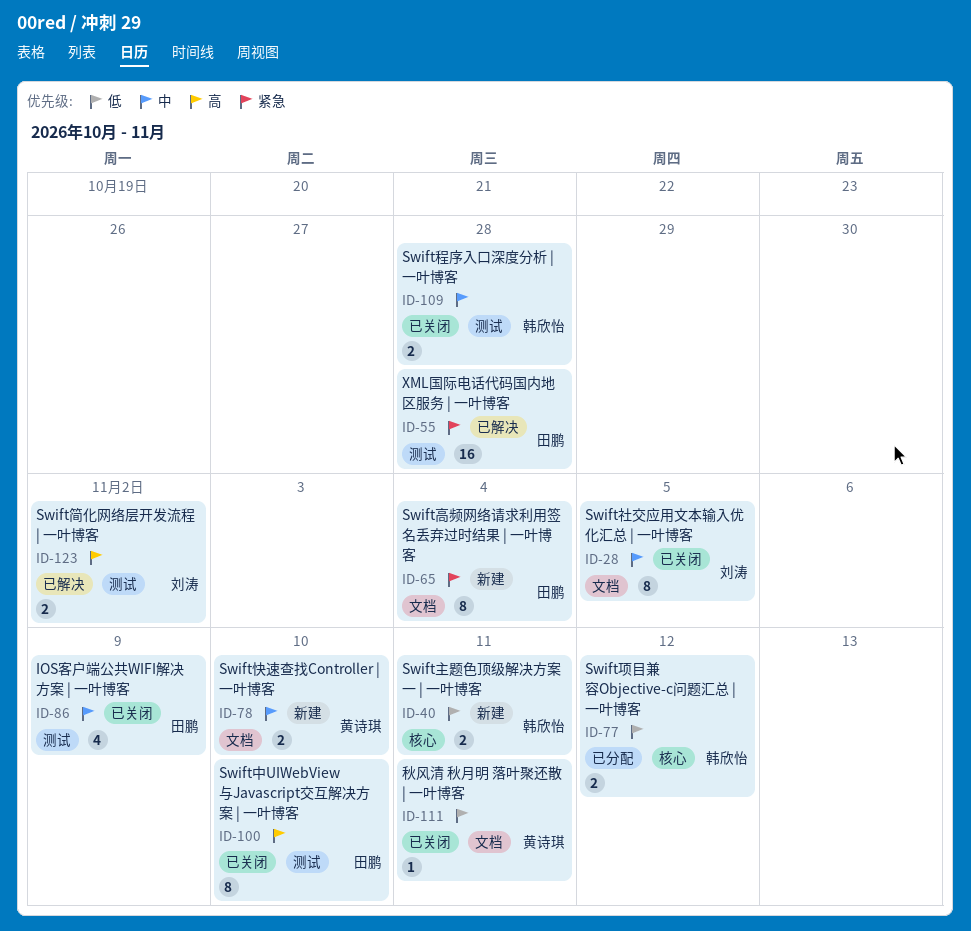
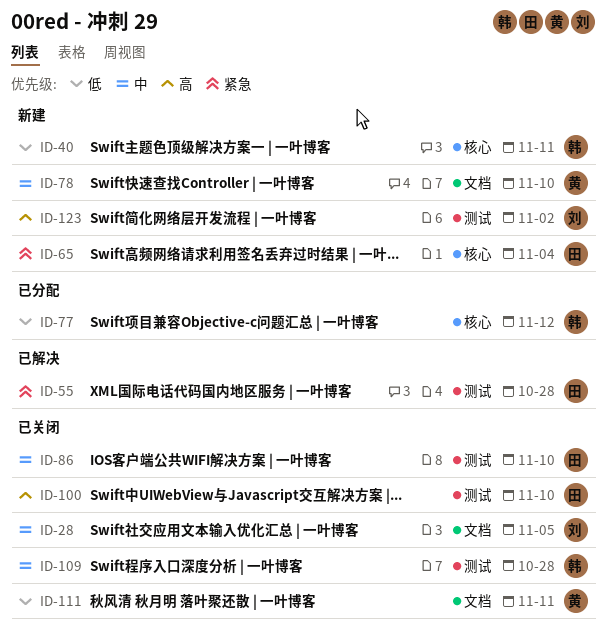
ID-65, label: 文档 -> 核心
ID-86, due: Nov 9 -> Nov 10
ID-123, status: 已解决 -> 新建

